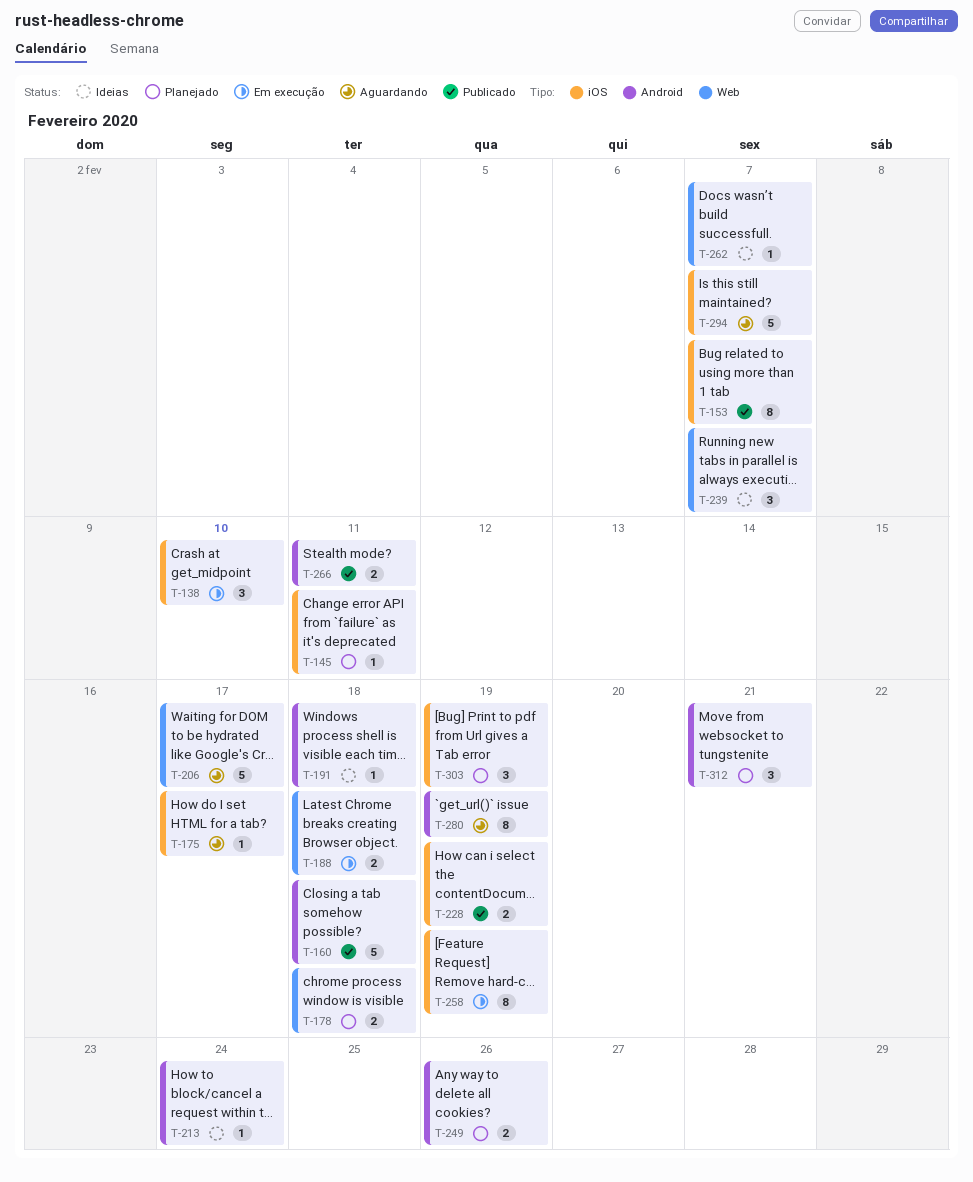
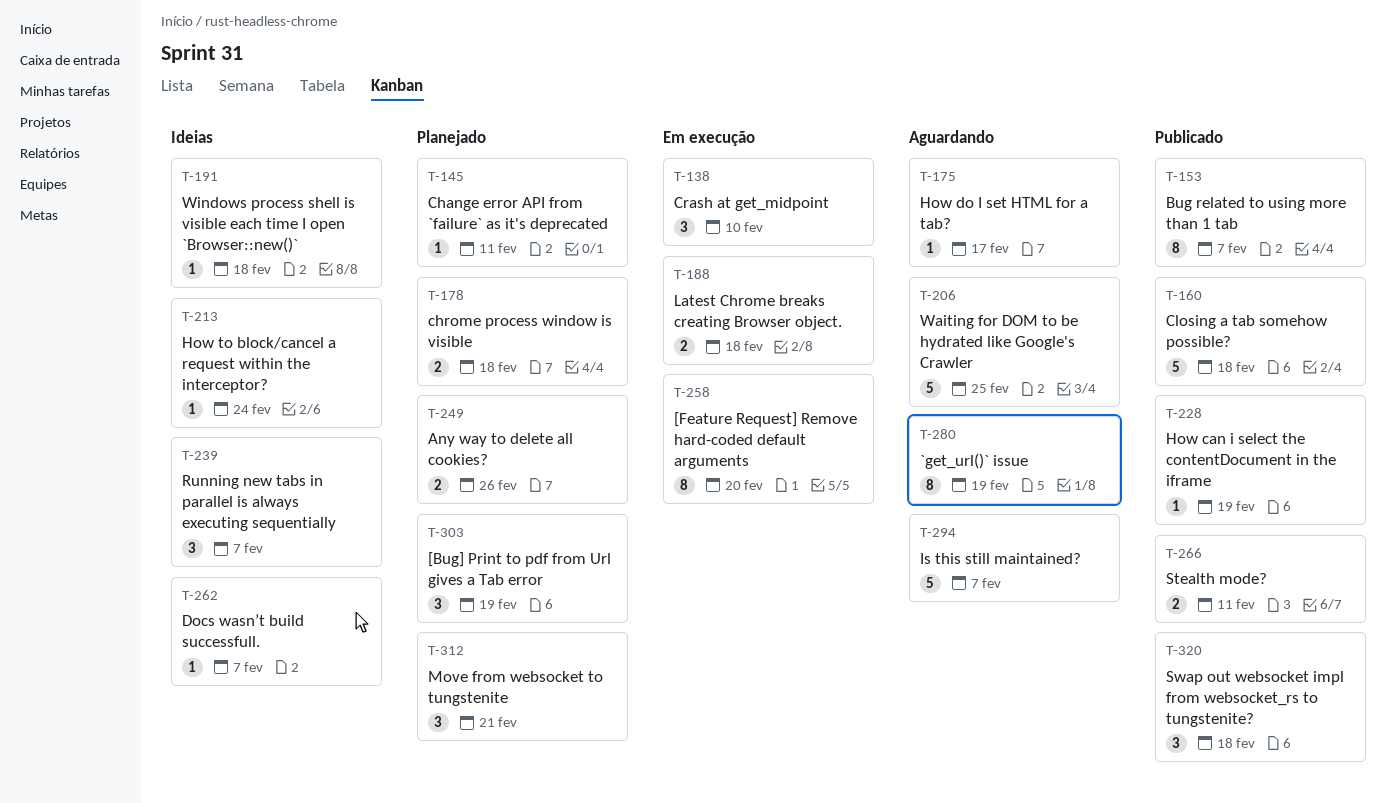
T-206, due: Feb 17 -> Feb 25
T-228, estimate: 2 -> 1
T-258, due: Feb 19 -> Feb 20
T-320: none -> present

